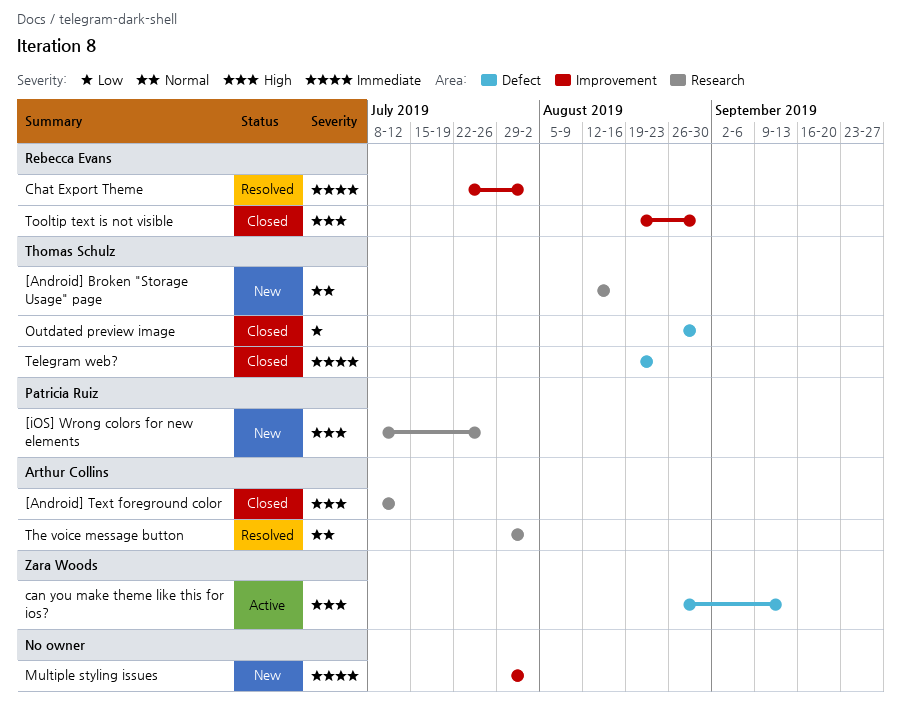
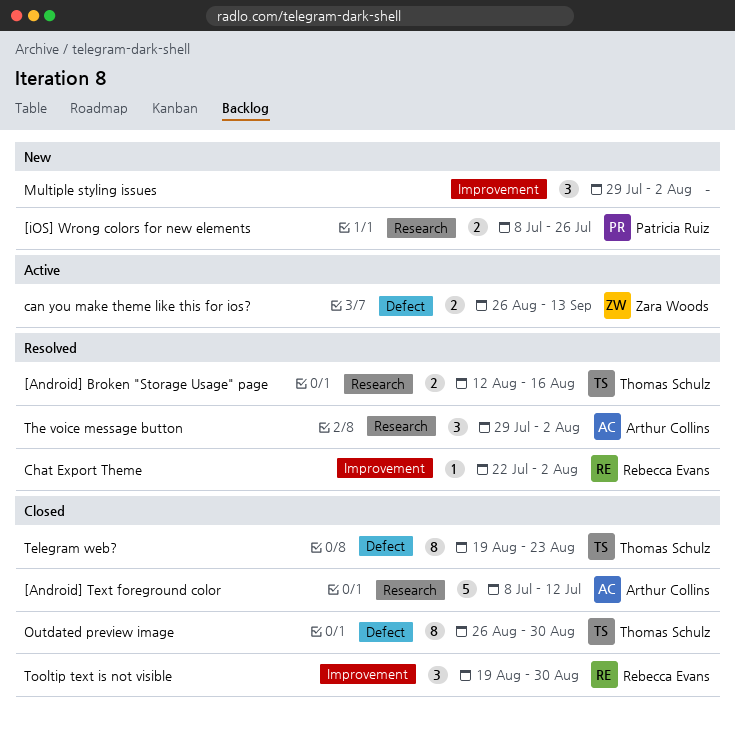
[Android] Broken "Storage Usage" page, status: New -> Resolved

